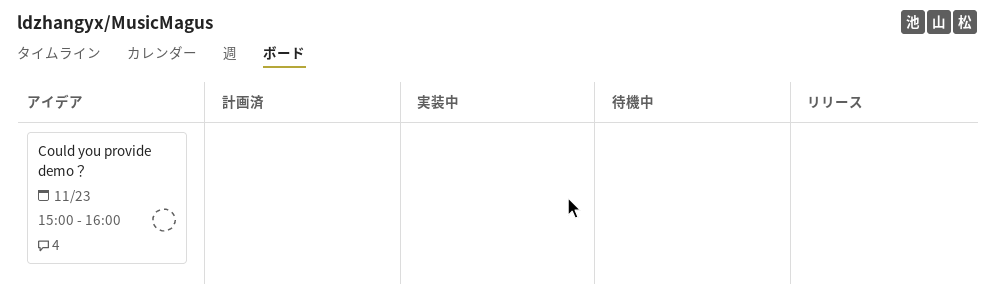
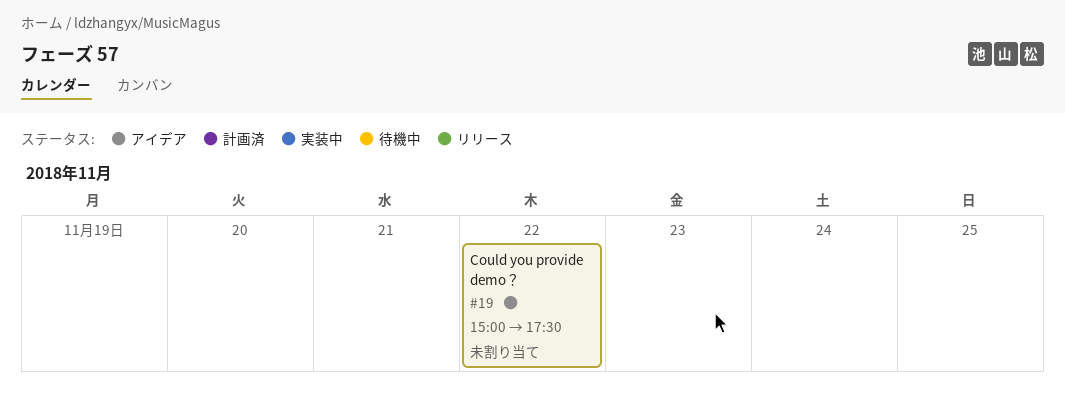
Could you provide demo？, day: Nov 23 -> Nov 22
Could you provide demo？, ends: 16:00 -> 17:30

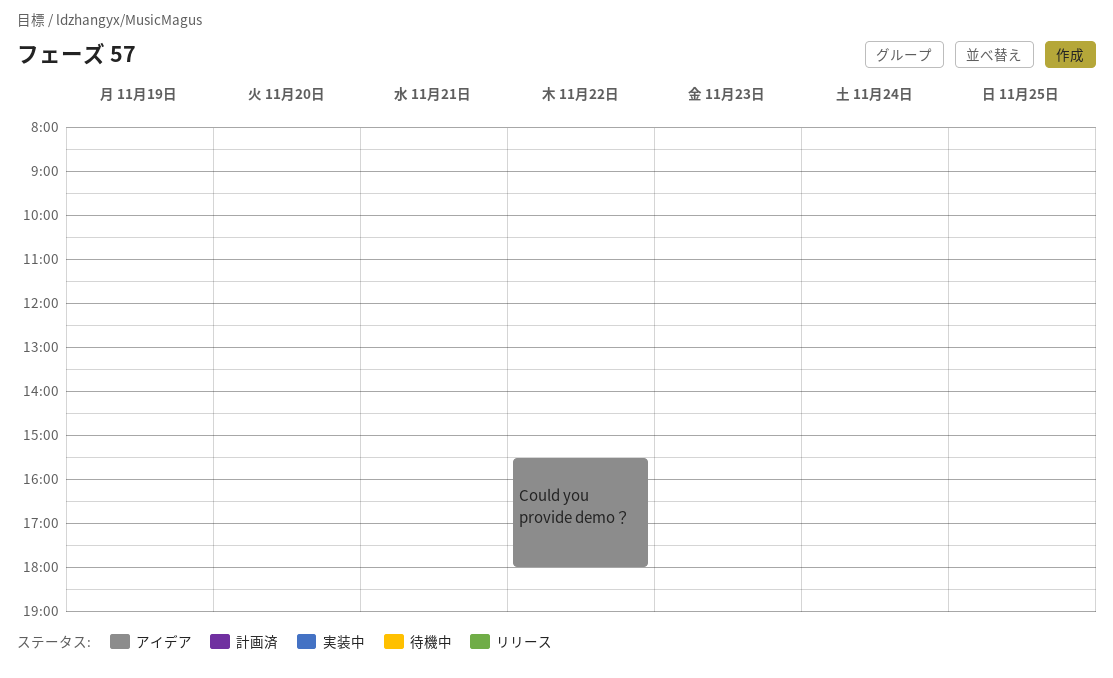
Could you provide demo？, begins: 15:00 -> 15:30
Could you provide demo？, ends: 17:30 -> 18:00

